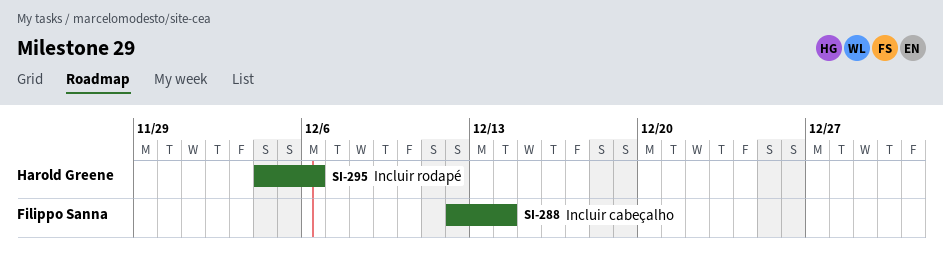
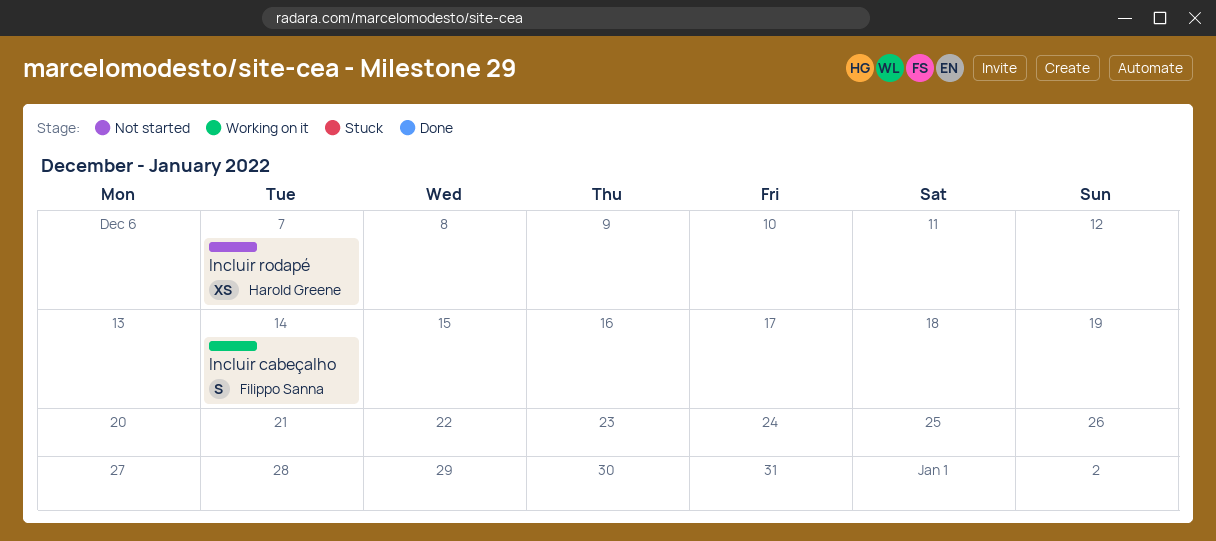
Incluir rodapé, due: Dec 6 -> Dec 7

